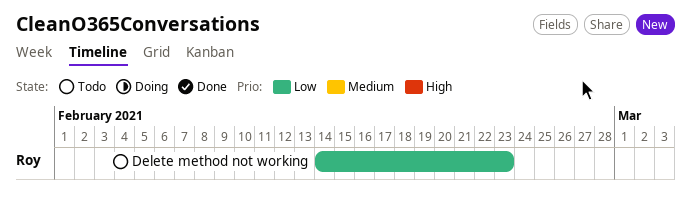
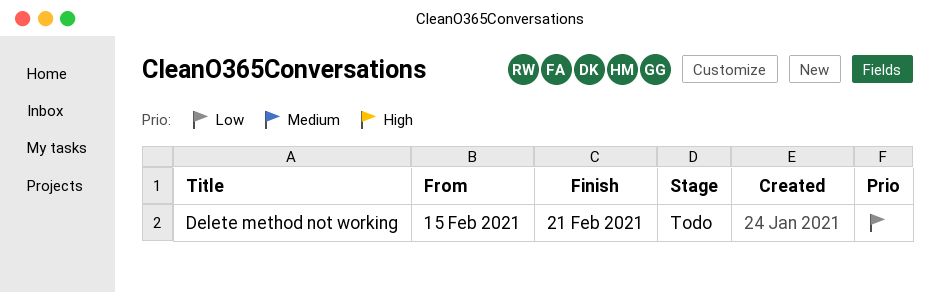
Delete method not working, start: Feb 14 -> Feb 15
Delete method not working, due: Feb 23 -> Feb 21

